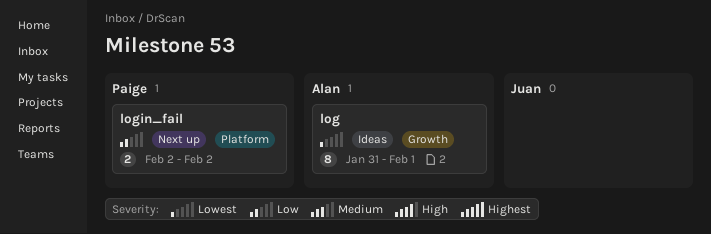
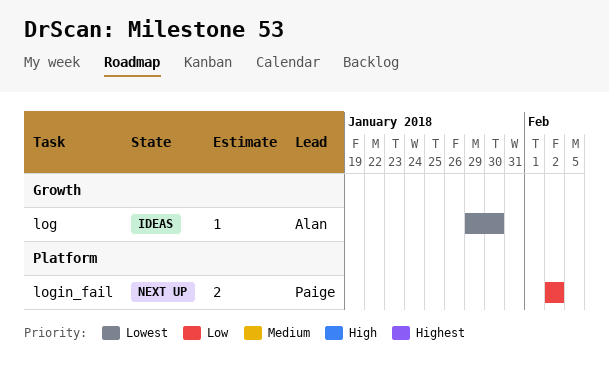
log, estimate: 8 -> 1
log, start: Jan 31 -> Jan 29
log, due: Feb 1 -> Jan 30

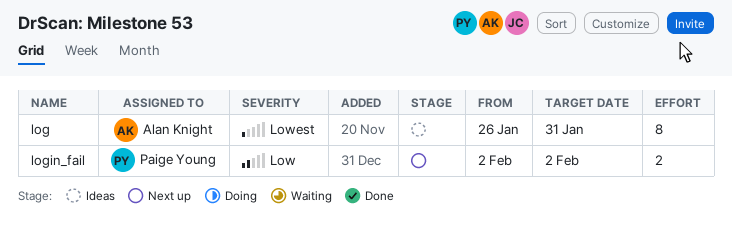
log, estimate: 1 -> 8
log, start: Jan 29 -> Jan 26
log, due: Jan 30 -> Jan 31

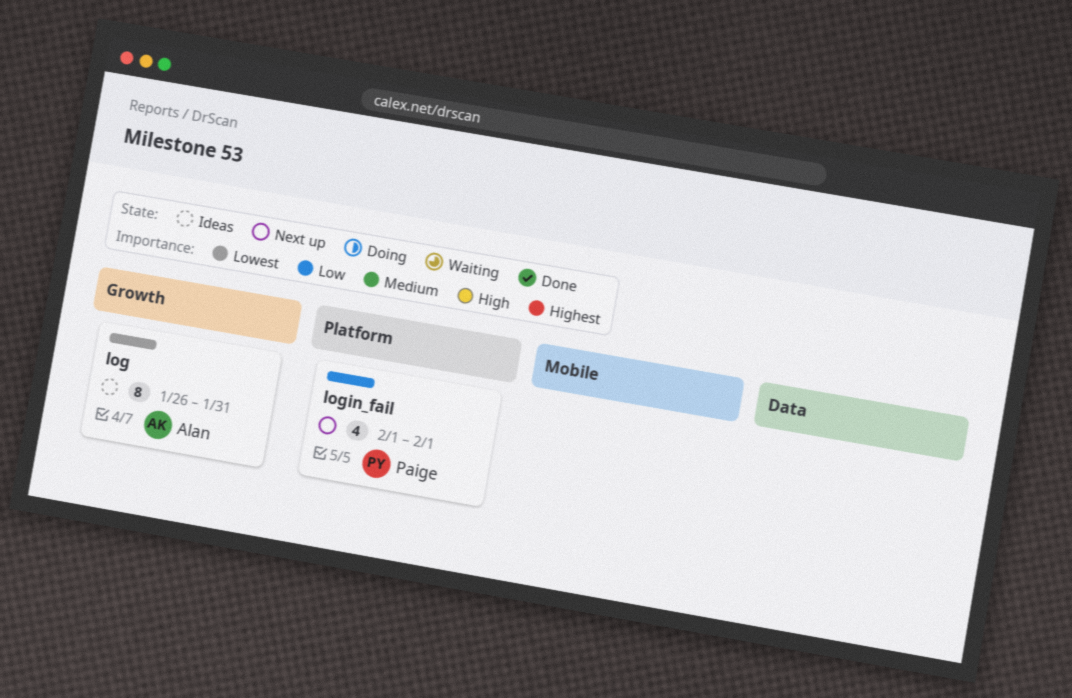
login_fail, estimate: 2 -> 4
login_fail, start: Feb 2 -> Feb 1
login_fail, due: Feb 2 -> Feb 1

